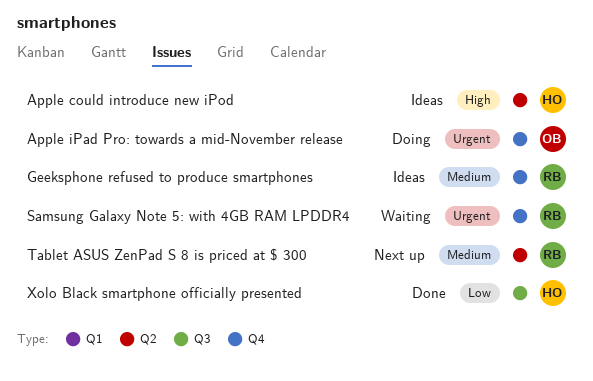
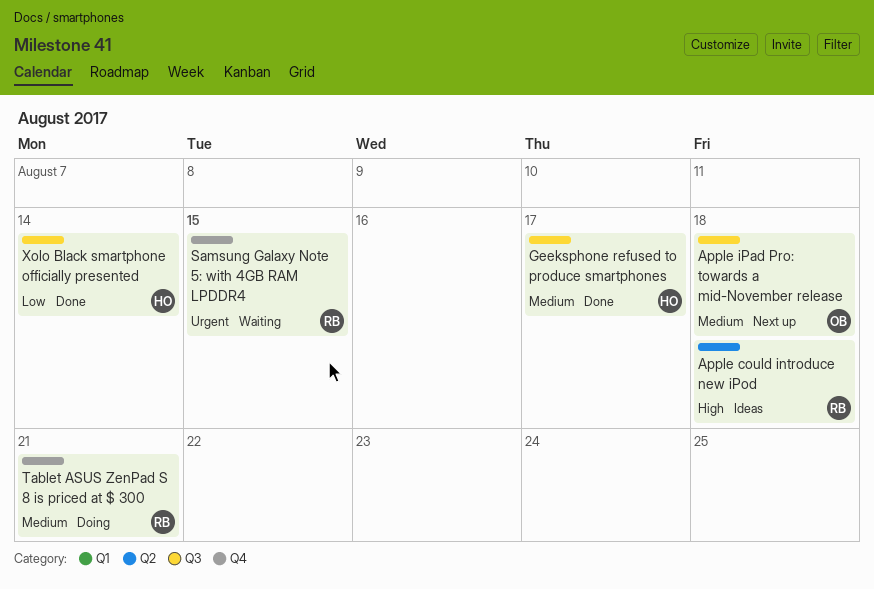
Apple could introduce new iPod, owner: HO -> RB
Apple iPad Pro: towards a mid-November release, status: Doing -> Next up
Apple iPad Pro: towards a mid-November release, priority: Urgent -> Medium
Apple iPad Pro: towards a mid-November release, label: Q4 -> Q3
Geeksphone refused to produce smartphones, status: Ideas -> Done
Geeksphone refused to produce smartphones, owner: RB -> HO
Geeksphone refused to produce smartphones, label: Q4 -> Q3
Tablet ASUS ZenPad S 8 is priced at $ 300, status: Next up -> Doing
Tablet ASUS ZenPad S 8 is priced at $ 300, label: Q2 -> Q4

